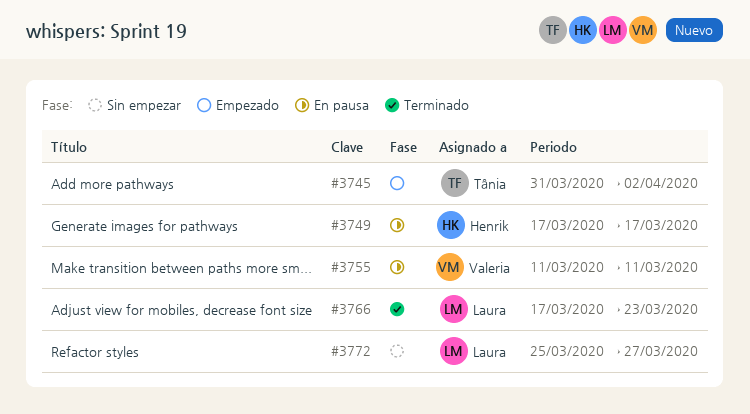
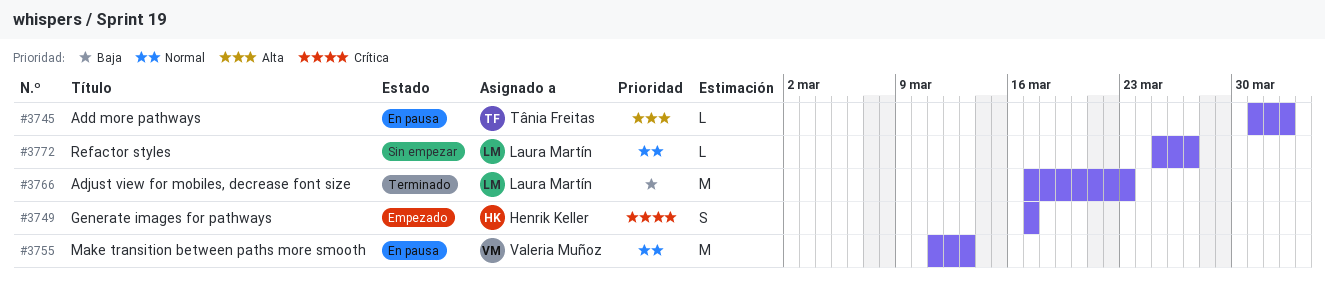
#3745, status: Empezado -> En pausa
#3749, status: En pausa -> Empezado
#3755, due: Mar 11 -> Mar 13

